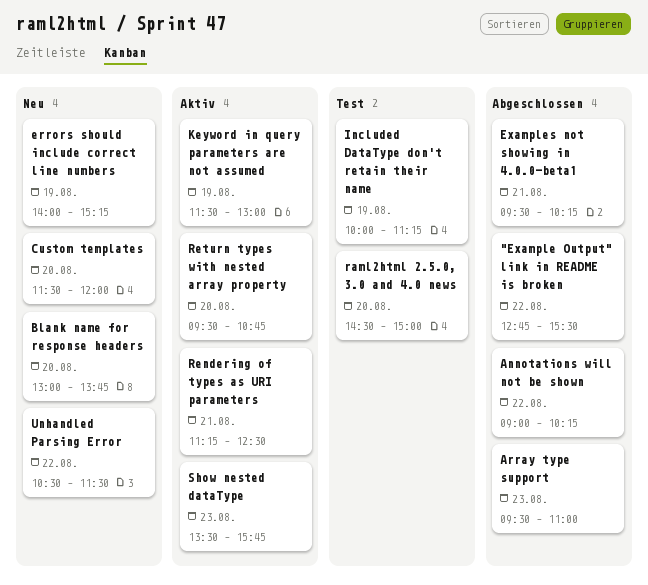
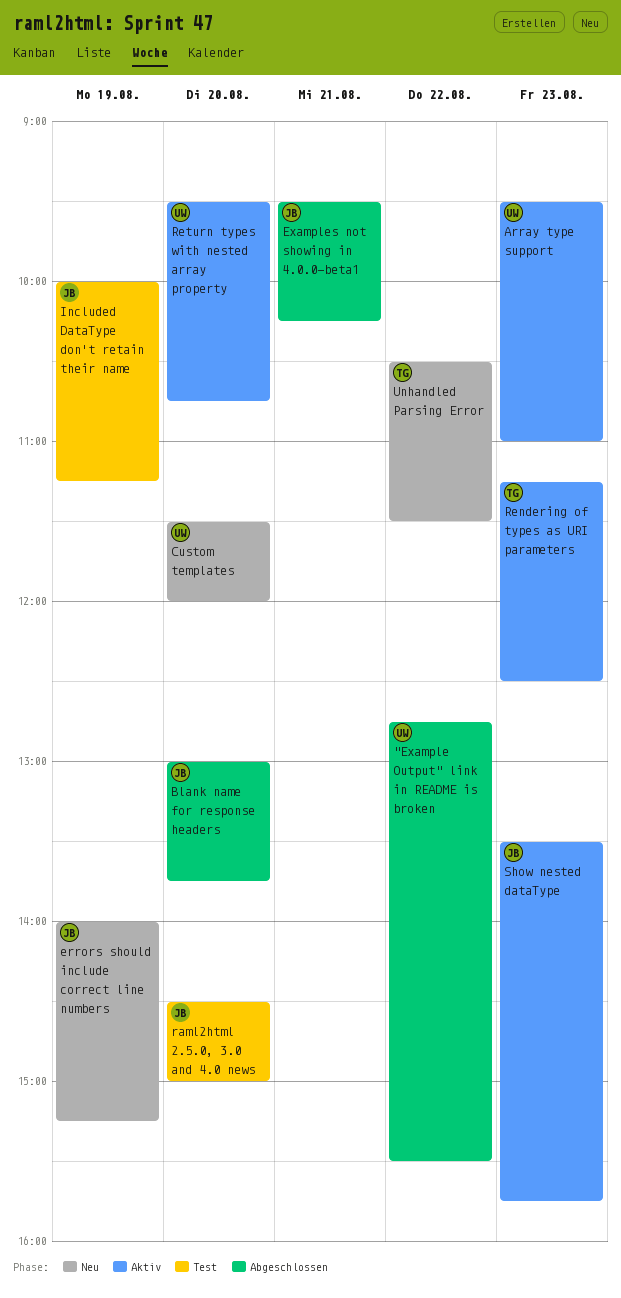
Annotations will not be shown: present -> none
Array type support, status: Abgeschlossen -> Aktiv
Blank name for response headers, status: Neu -> Abgeschlossen
Keyword in query parameters are not assumed: present -> none
Rendering of types as URI parameters, day: Aug 21 -> Aug 23

